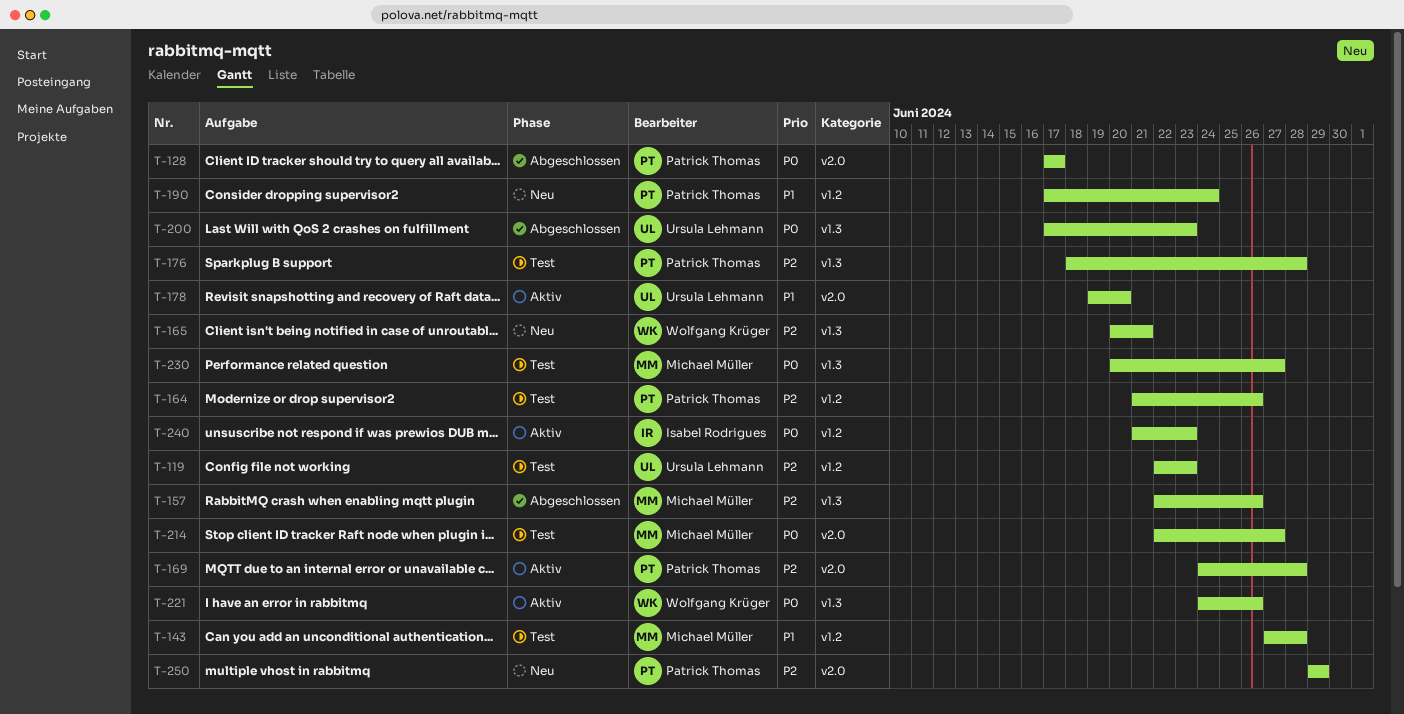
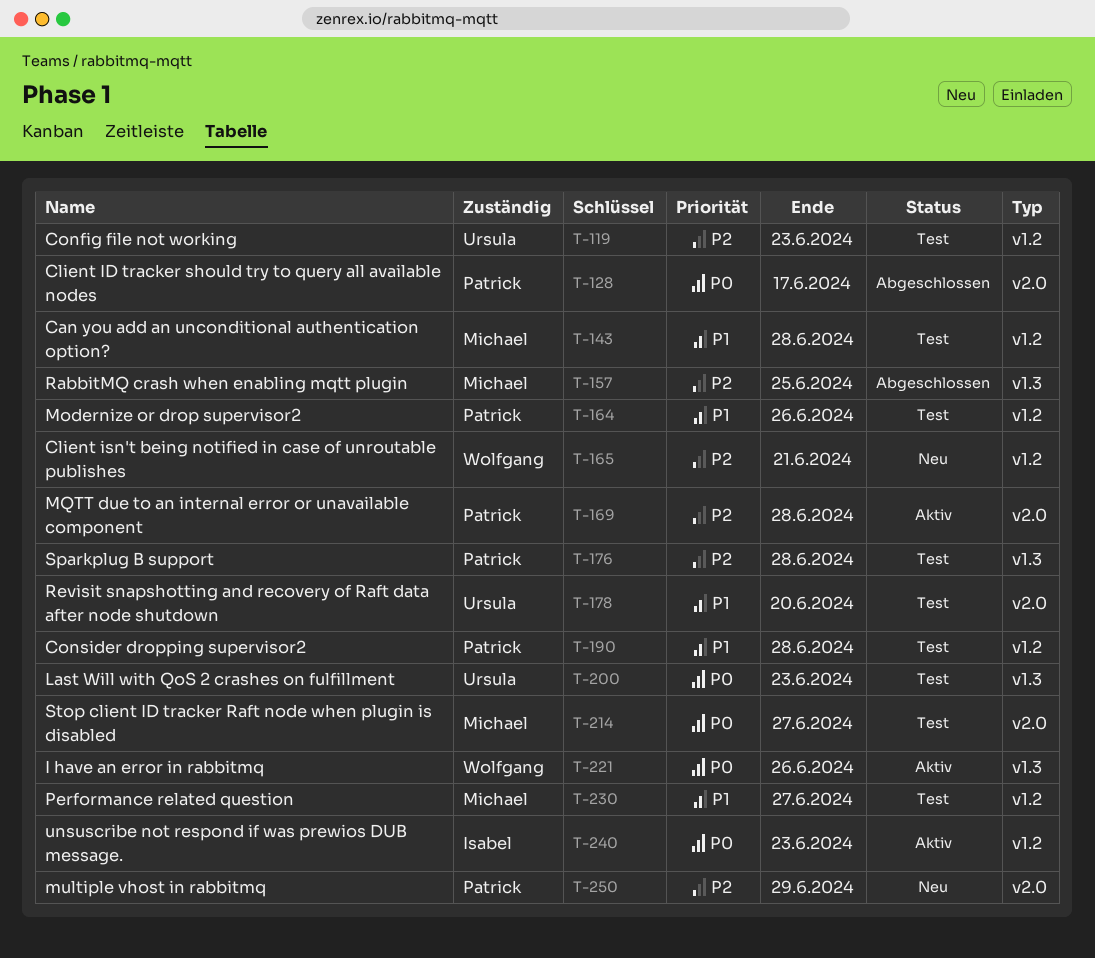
T-157, due: Jun 26 -> Jun 25
T-164, priority: P2 -> P1
T-165, label: v1.3 -> v1.2
T-178, status: Aktiv -> Test
T-190, status: Neu -> Test
T-190, due: Jun 24 -> Jun 28
T-200, status: Abgeschlossen -> Test
T-230, priority: P0 -> P1
T-230, label: v1.3 -> v1.2

